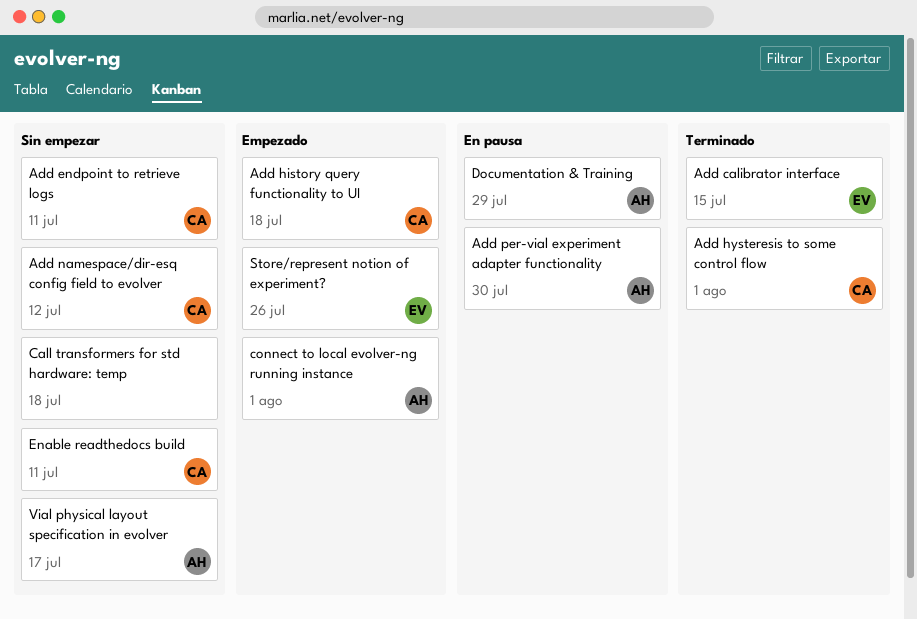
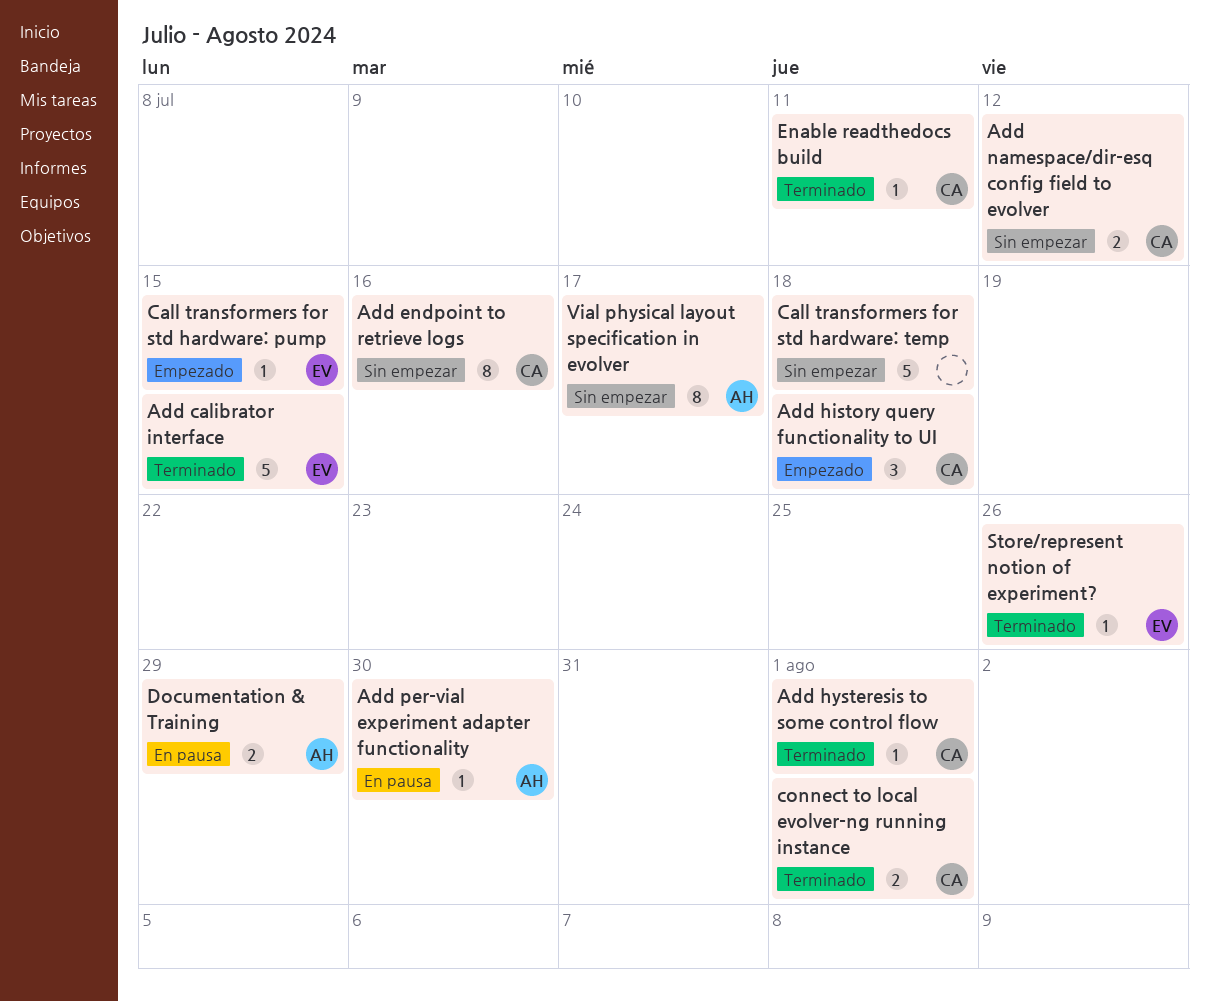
Add endpoint to retrieve logs, due: Jul 11 -> Jul 16
Call transformers for std hardware: pump: none -> present
connect to local evolver-ng running instance, status: Empezado -> Terminado
connect to local evolver-ng running instance, owner: AH -> CA
Enable readthedocs build, status: Sin empezar -> Terminado
Store/represent notion of experiment?, status: Empezado -> Terminado

